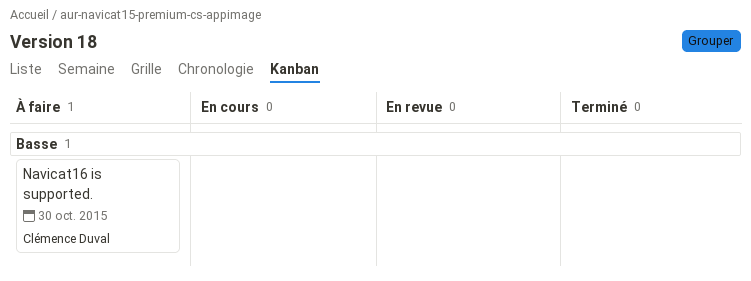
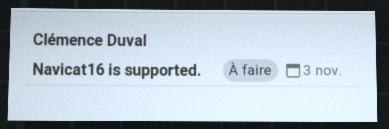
Navicat16 is supported., due: Oct 30 -> Nov 3

